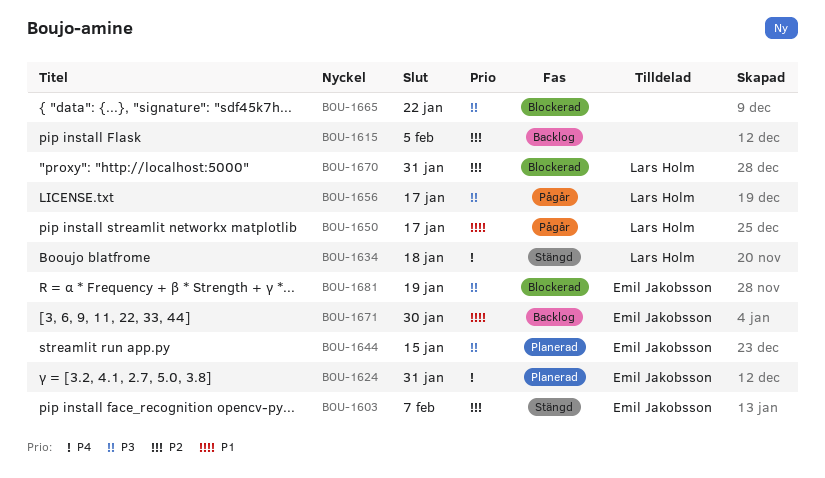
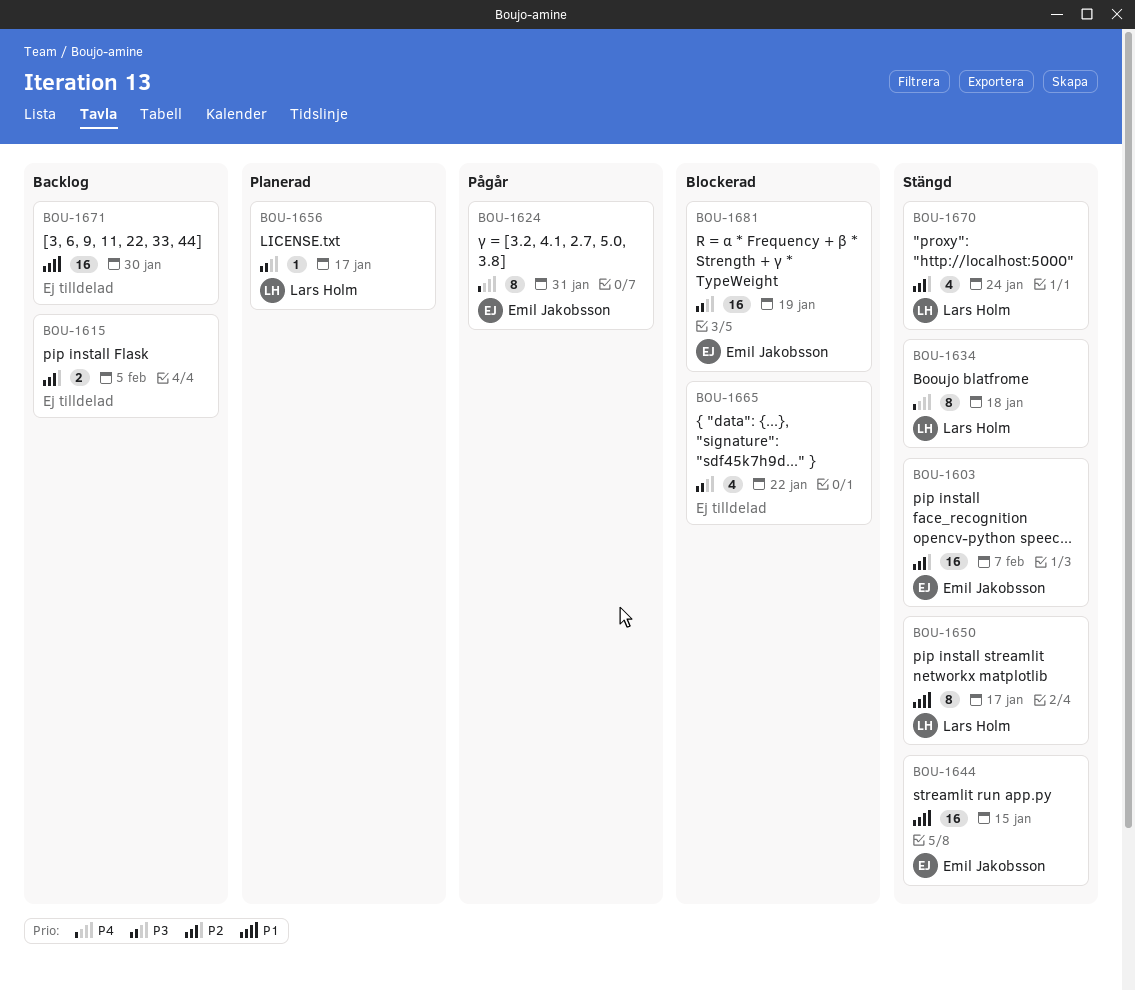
BOU-1624, status: Planerad -> Pågår
BOU-1644, status: Planerad -> Stängd
BOU-1644, priority: P3 -> P1
BOU-1650, status: Pågår -> Stängd
BOU-1656, status: Pågår -> Planerad
BOU-1670, status: Blockerad -> Stängd
BOU-1670, due: Jan 31 -> Jan 24
BOU-1671, owner: Emil Jakobsson -> none

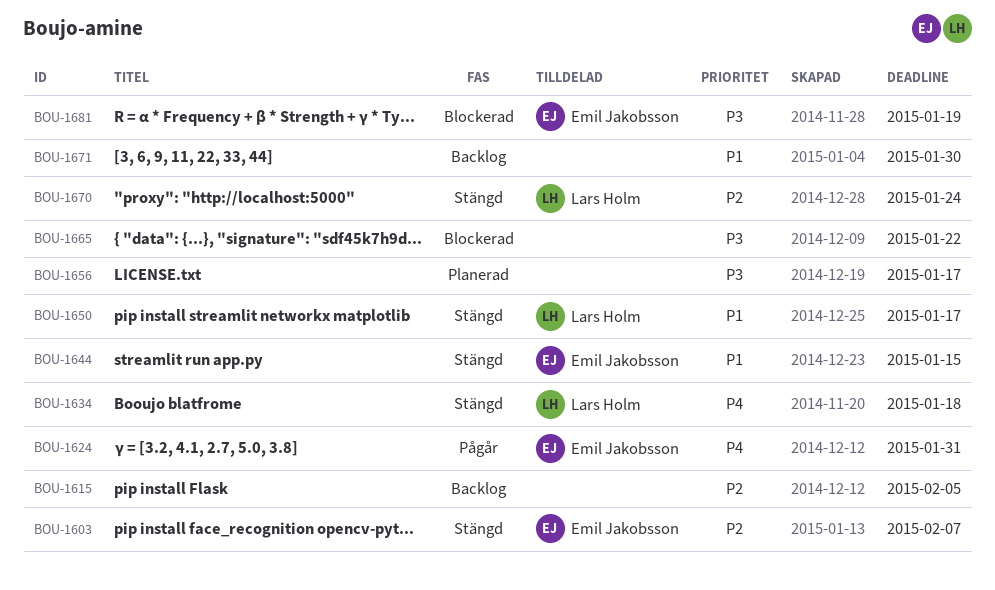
BOU-1656, owner: Lars Holm -> none

